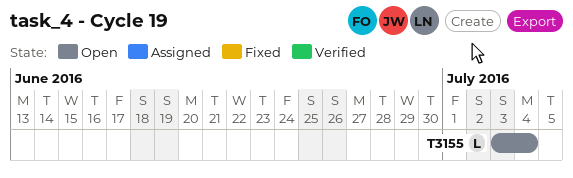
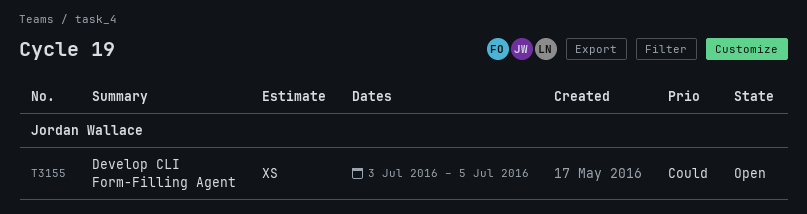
T3155, estimate: L -> XS
T3155, due: Jul 4 -> Jul 5

